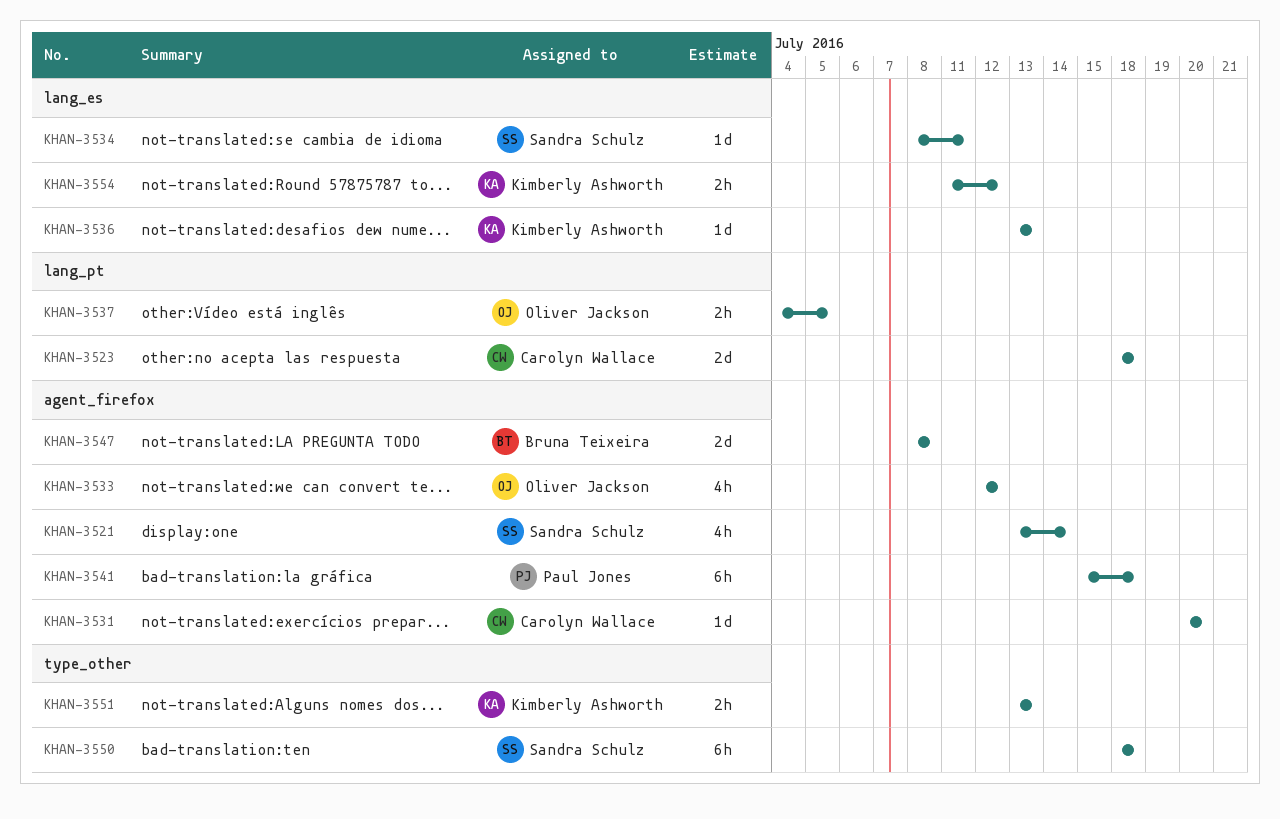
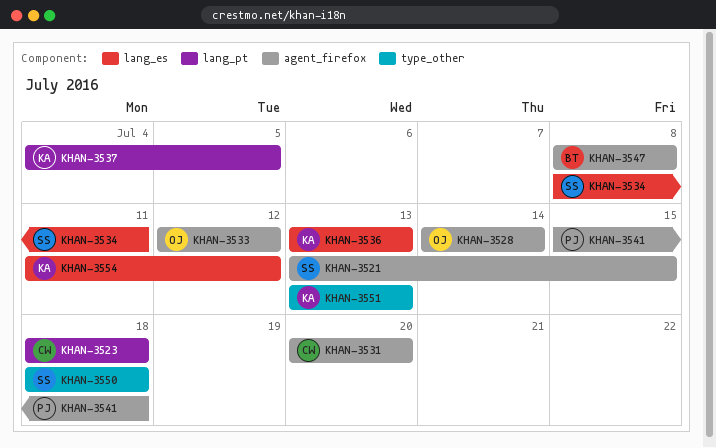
KHAN-3521, due: Jul 14 -> Jul 15
KHAN-3528: none -> present
KHAN-3537, owner: Oliver Jackson -> Kimberly Ashworth

